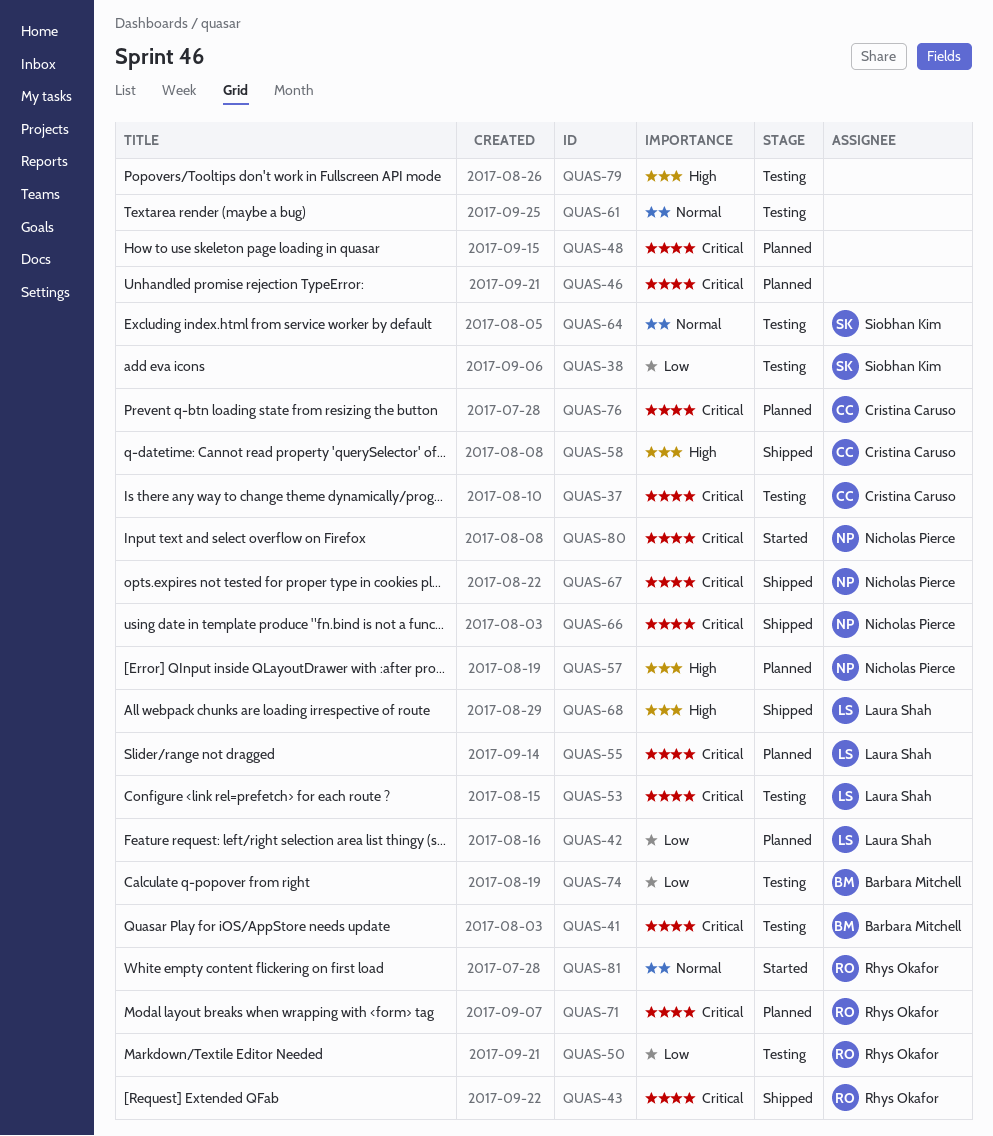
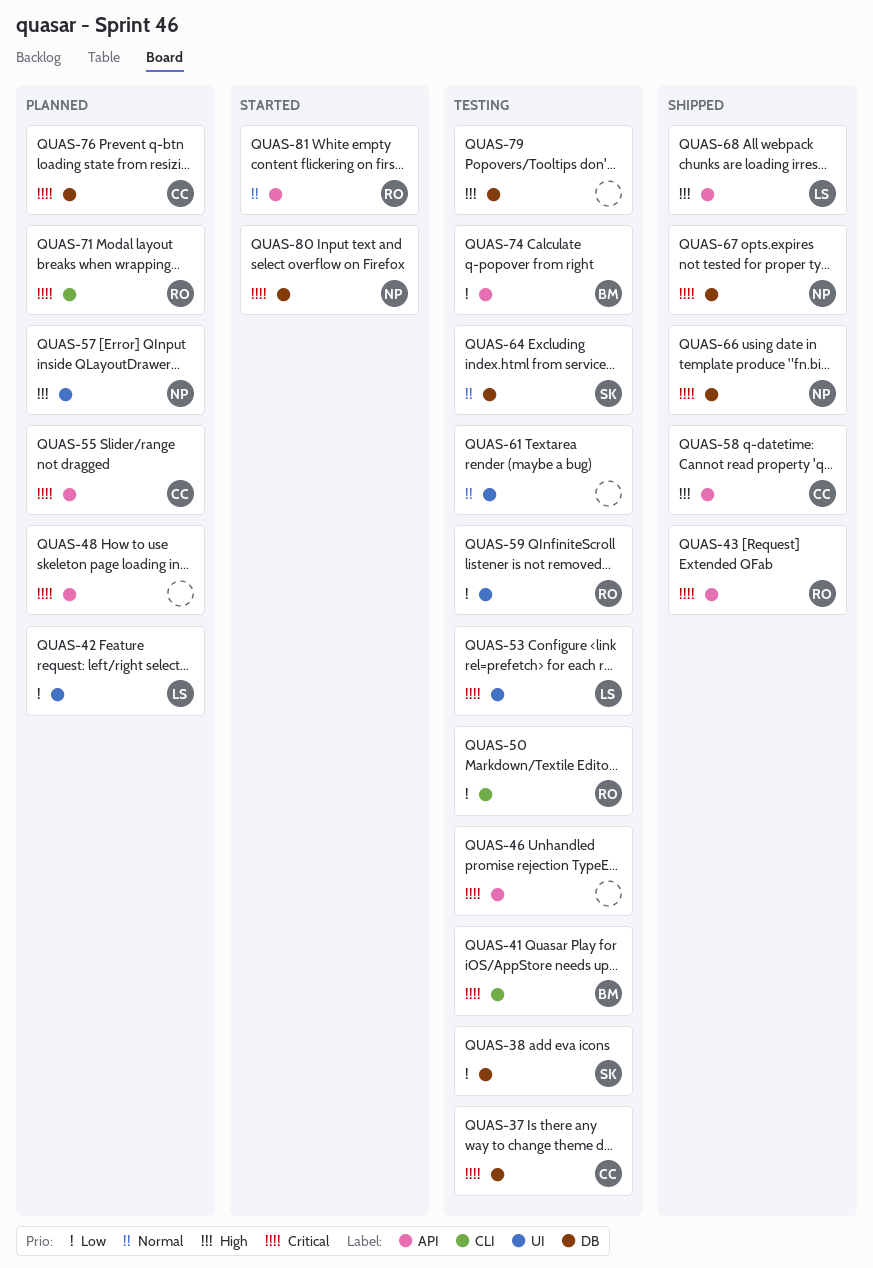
QUAS-46, status: Planned -> Testing
QUAS-55, owner: Laura Shah -> Cristina Caruso
QUAS-59: none -> present

